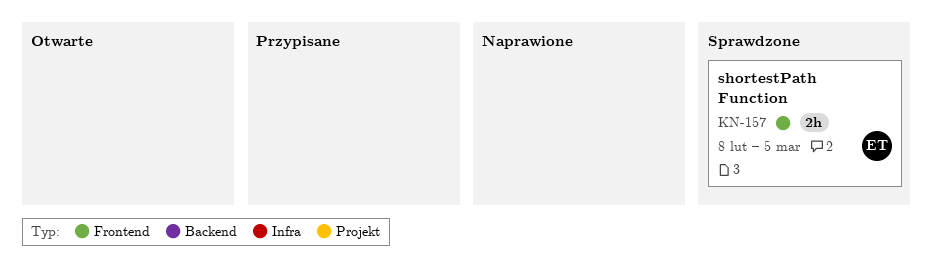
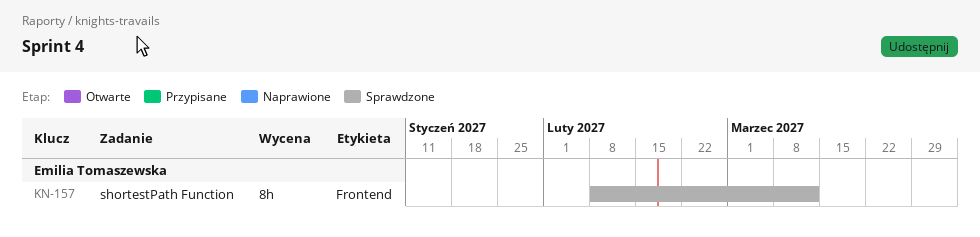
KN-157, estimate: 2h -> 8h
KN-157, due: Mar 5 -> Mar 12

